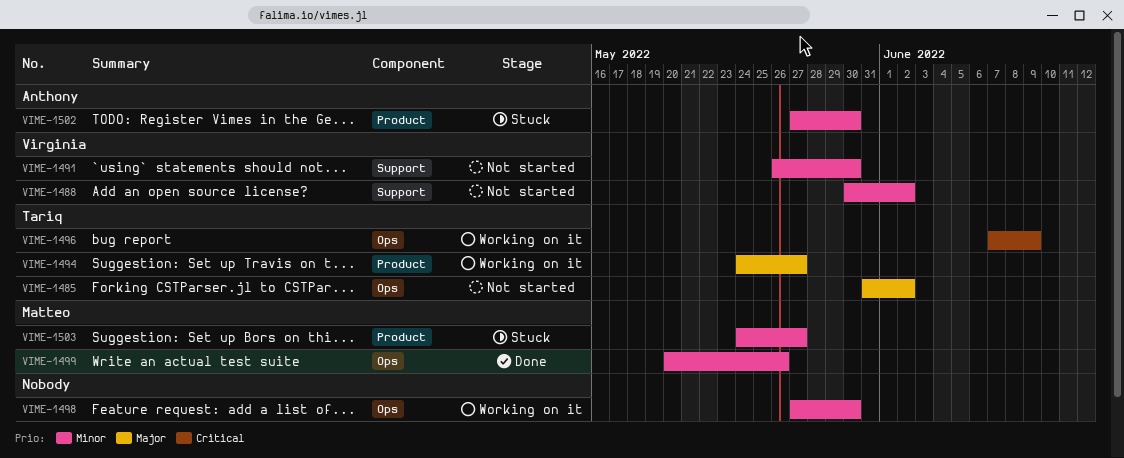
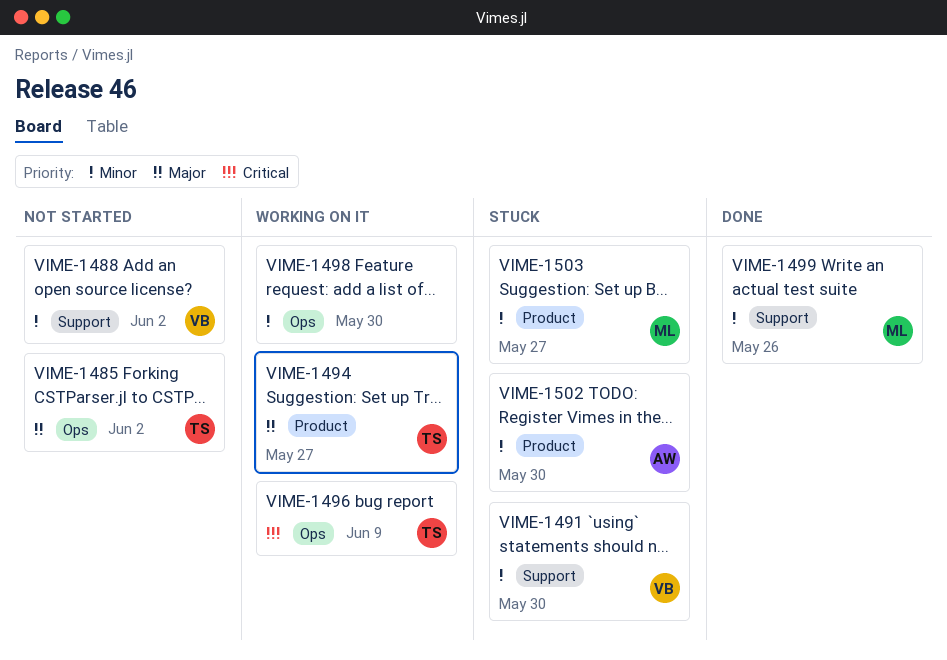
VIME-1491, status: Not started -> Stuck
VIME-1499, label: Ops -> Support

